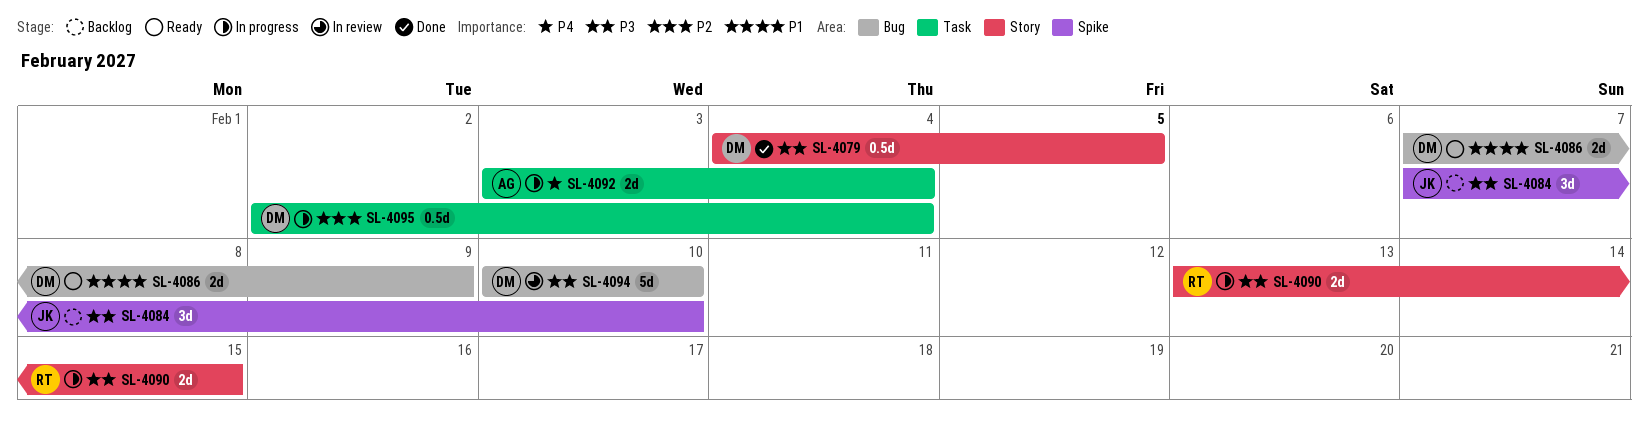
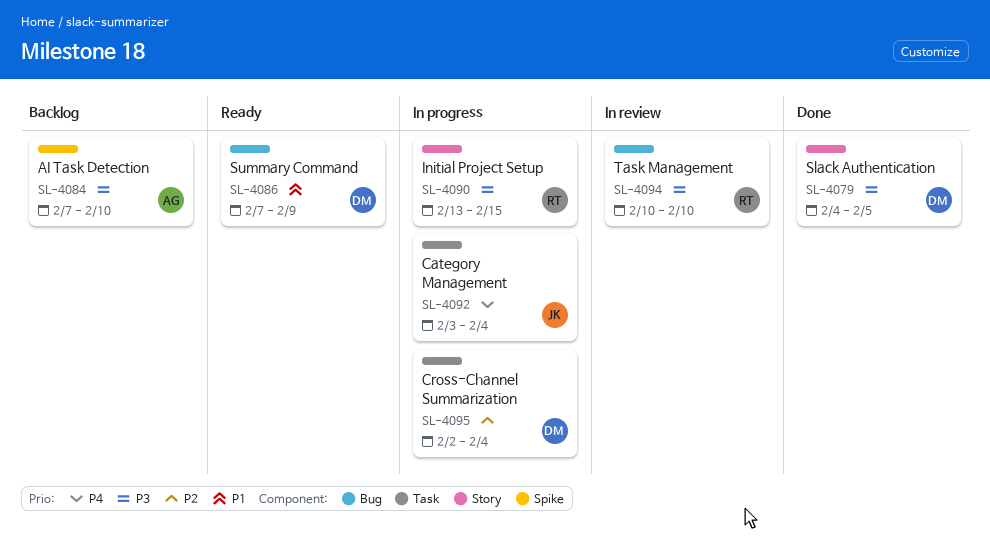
SL-4084, owner: JK -> AG
SL-4092, owner: AG -> JK
SL-4094, owner: DM -> RT

